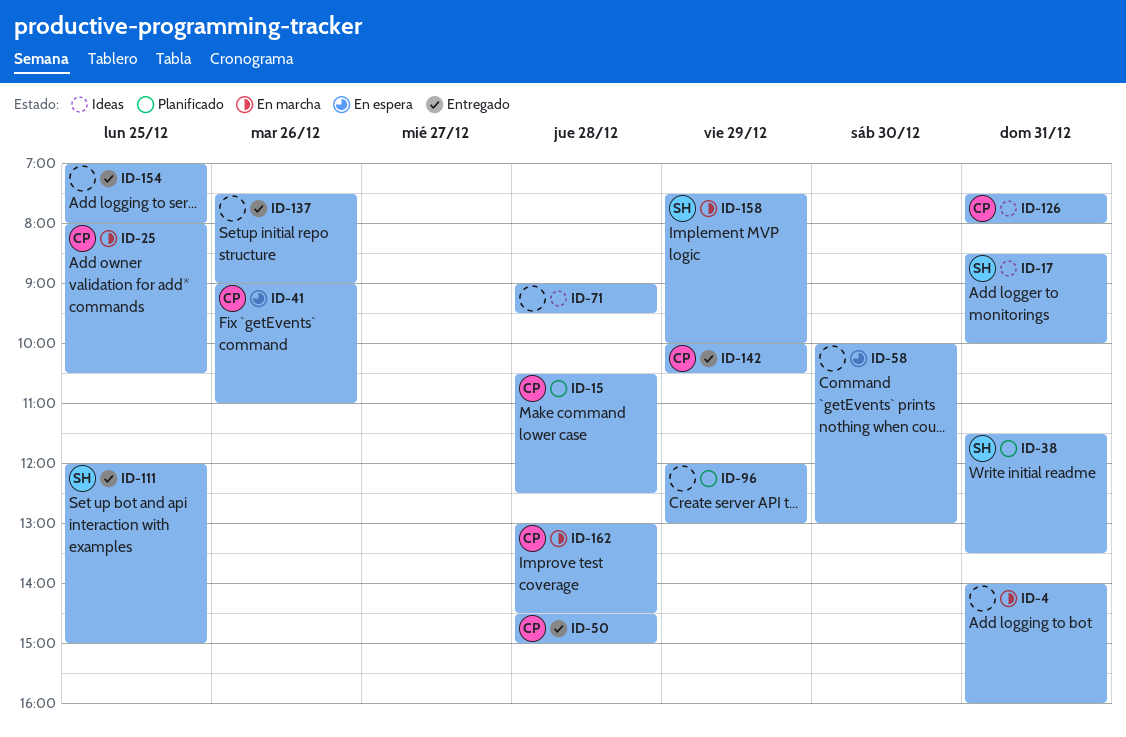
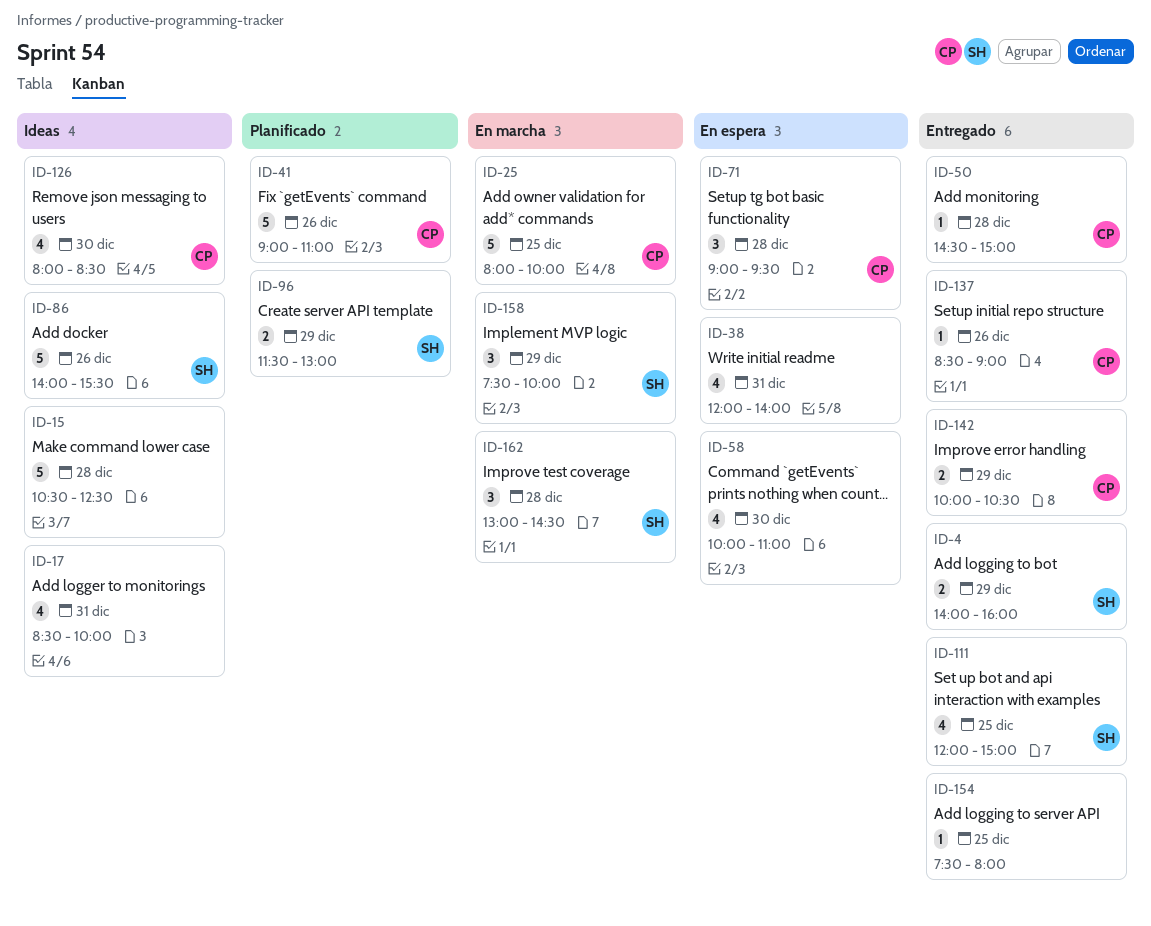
ID-4, status: En marcha -> Entregado
ID-4, owner: none -> SH
ID-4, day: Dec 31 -> Dec 29
ID-15, status: Planificado -> Ideas
ID-15, owner: CP -> none
ID-17, owner: SH -> none
ID-25, ends: 10:30 -> 10:00
ID-38, status: Planificado -> En espera
ID-38, owner: SH -> none
ID-38, begins: 11:30 -> 12:00
ID-38, ends: 13:30 -> 14:00
ID-41, status: En espera -> Planificado
ID-58, ends: 13:00 -> 11:00
ID-71, status: Ideas -> En espera
ID-71, owner: none -> CP
ID-86: none -> present
ID-96, owner: none -> SH
ID-96, begins: 12:00 -> 11:30
ID-126, day: Dec 31 -> Dec 30
ID-126, begins: 07:30 -> 08:00
ID-126, ends: 08:00 -> 08:30
ID-137, owner: none -> CP
ID-137, begins: 07:30 -> 08:30
ID-154, begins: 07:00 -> 07:30
ID-162, owner: CP -> SH

